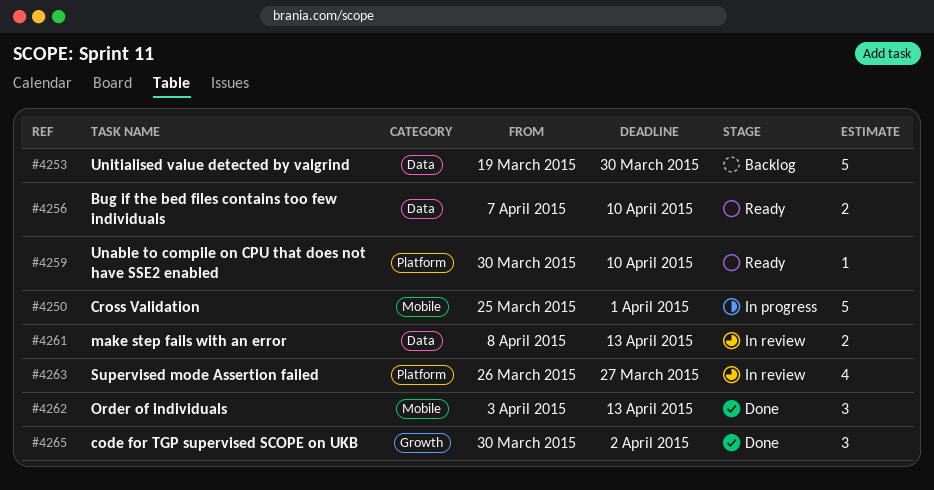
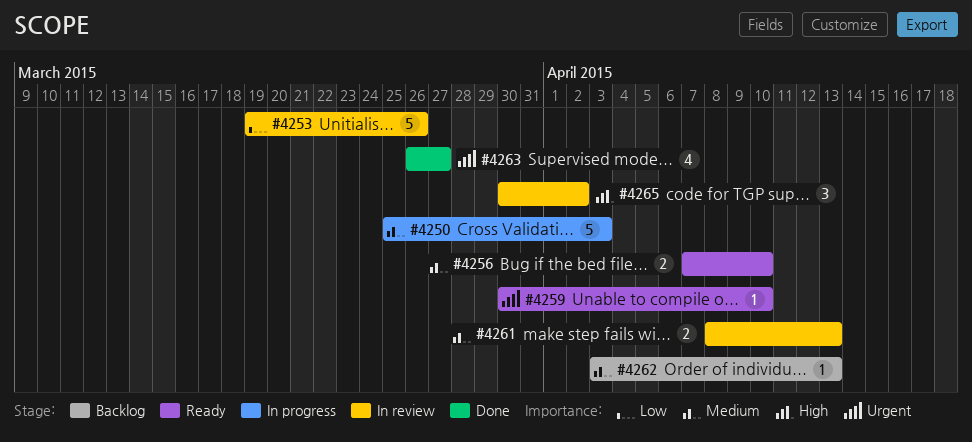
#4250, due: Apr 1 -> Apr 3
#4253, status: Backlog -> In review
#4253, due: Mar 30 -> Mar 26
#4262, status: Done -> Backlog
#4262, estimate: 3 -> 1
#4263, status: In review -> Done
#4265, status: Done -> In review

